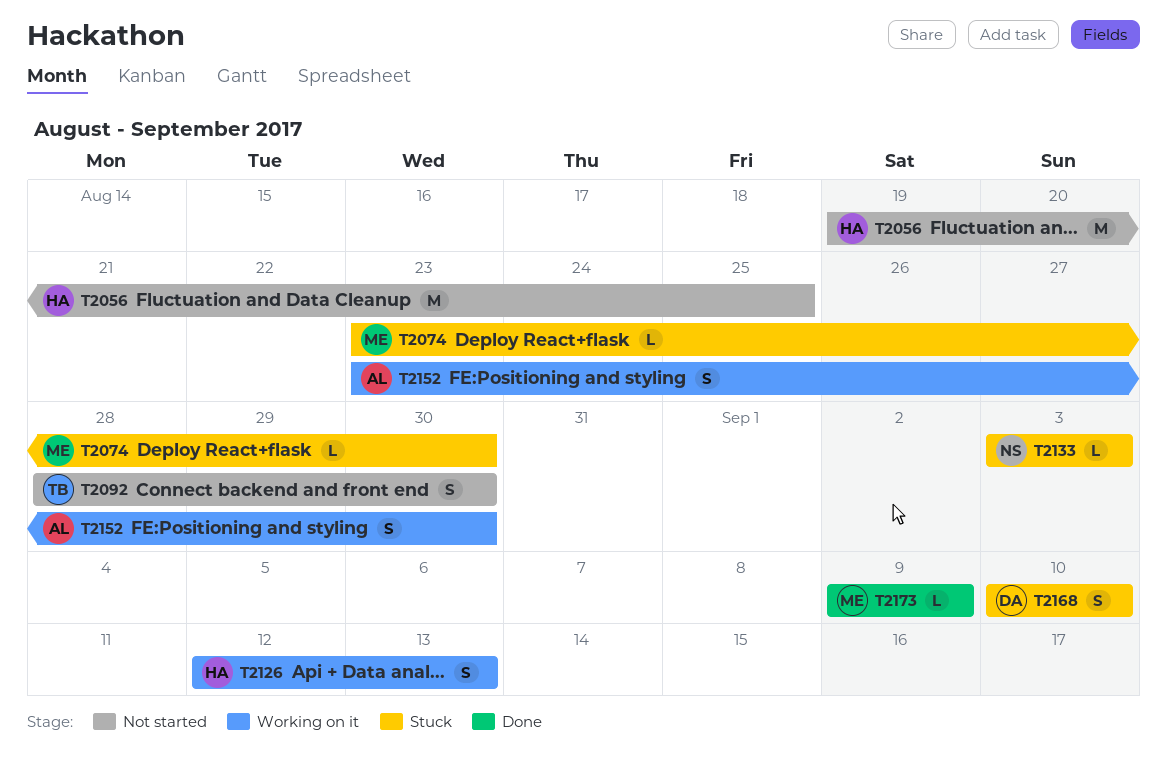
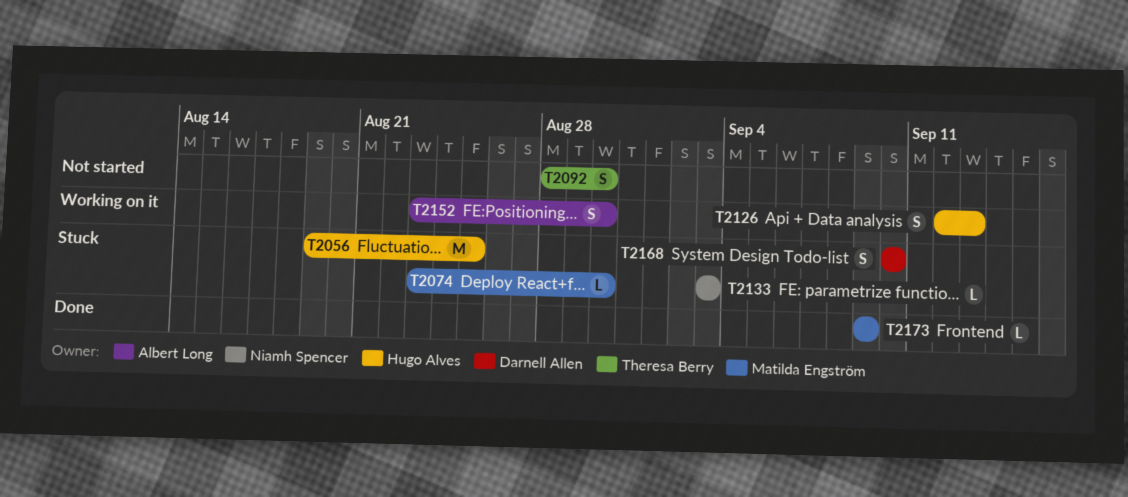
T2056, status: Not started -> Stuck

